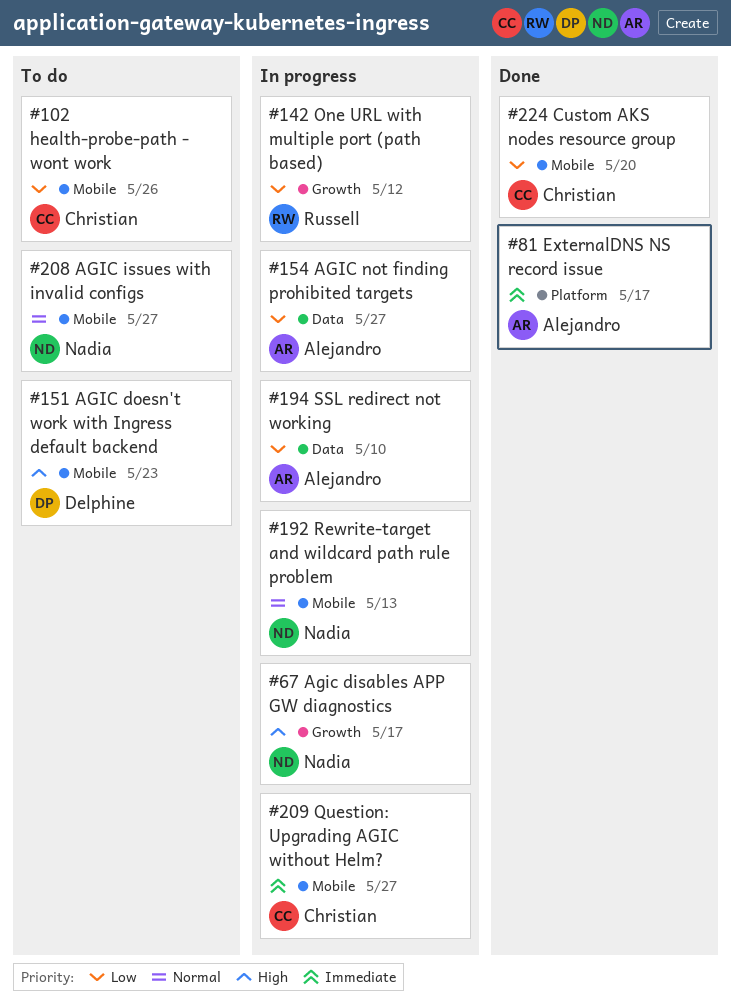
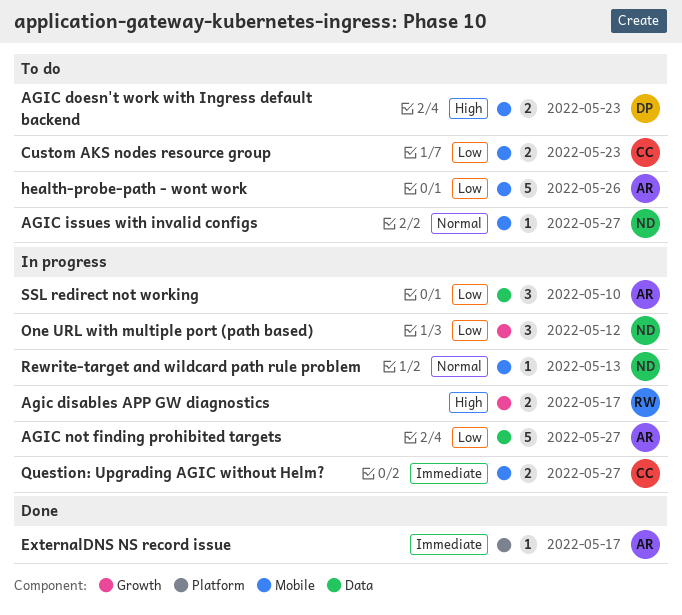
Agic disables APP GW diagnostics, owner: Nadia -> Russell
Custom AKS nodes resource group, status: Done -> To do
Custom AKS nodes resource group, due: May 20 -> May 23
health-probe-path - wont work, owner: Christian -> Alejandro
One URL with multiple port (path based), owner: Russell -> Nadia

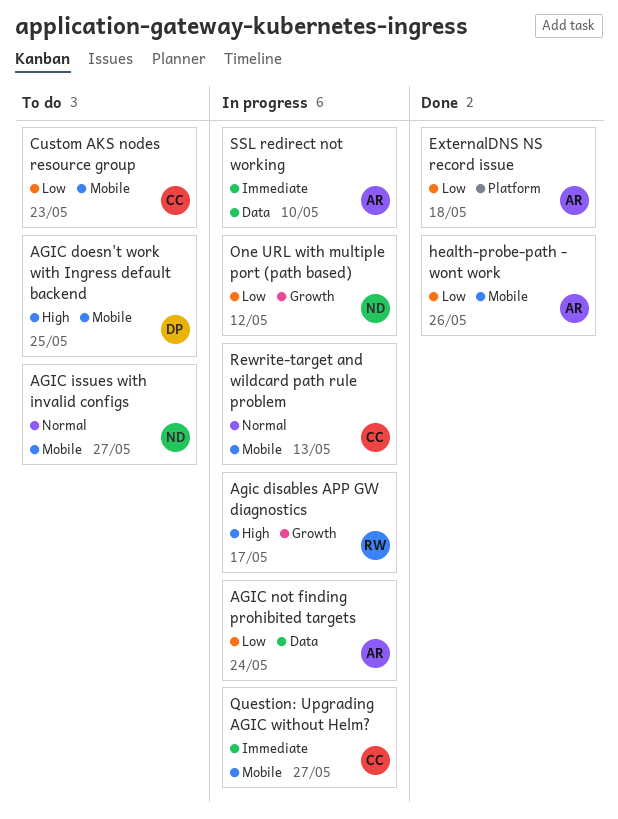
AGIC doesn't work with Ingress default backend, due: May 23 -> May 25
AGIC not finding prohibited targets, due: May 27 -> May 24
ExternalDNS NS record issue, priority: Immediate -> Low
ExternalDNS NS record issue, due: May 17 -> May 18
health-probe-path - wont work, status: To do -> Done
Rewrite-target and wildcard path rule problem, owner: ND -> CC
SSL redirect not working, priority: Low -> Immediate

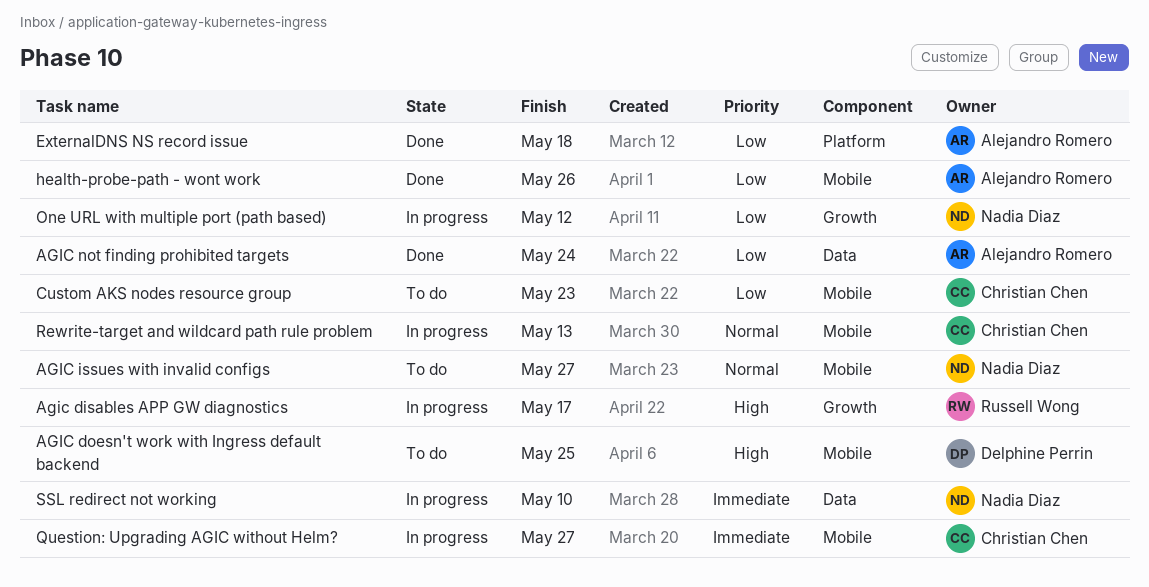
AGIC not finding prohibited targets, status: In progress -> Done
SSL redirect not working, owner: Alejandro Romero -> Nadia Diaz

